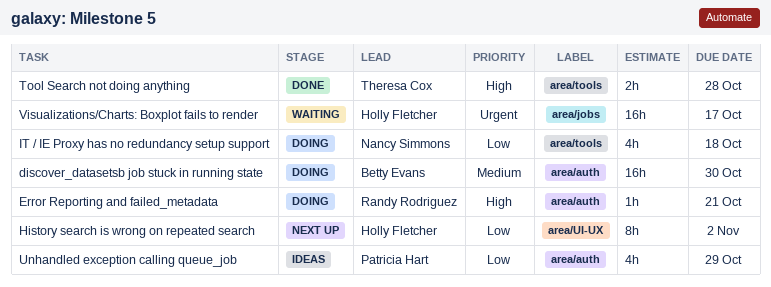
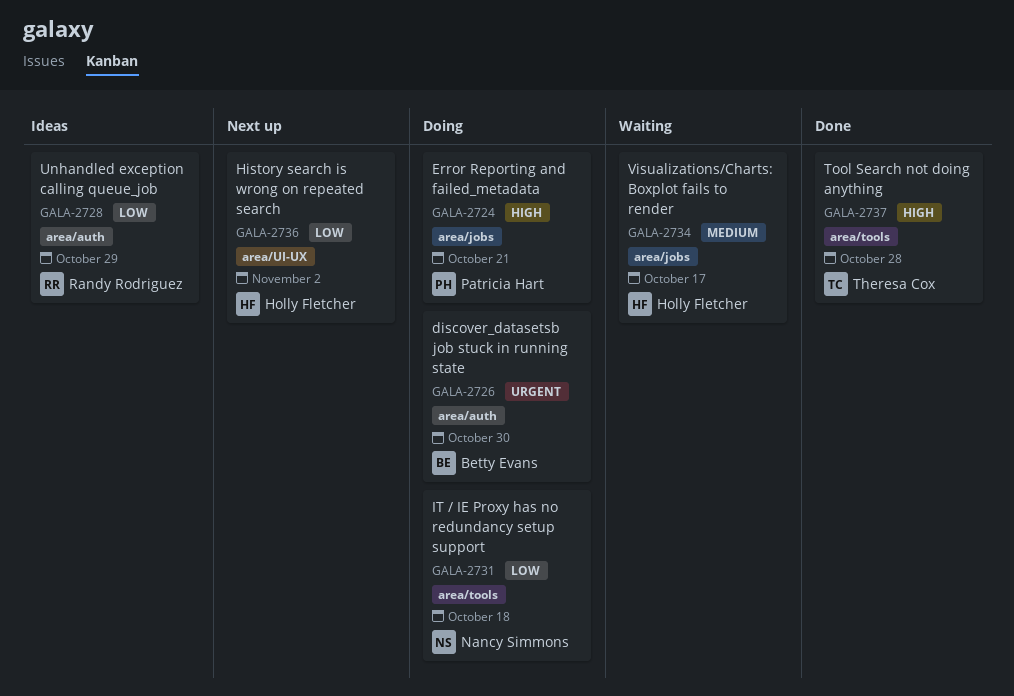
discover_datasetsb job stuck in running state, priority: Medium -> Urgent
Error Reporting and failed_metadata, owner: Randy Rodriguez -> Patricia Hart
Error Reporting and failed_metadata, label: area/auth -> area/jobs
Unhandled exception calling queue_job, owner: Patricia Hart -> Randy Rodriguez
Visualizations/Charts: Boxplot fails to render, priority: Urgent -> Medium

